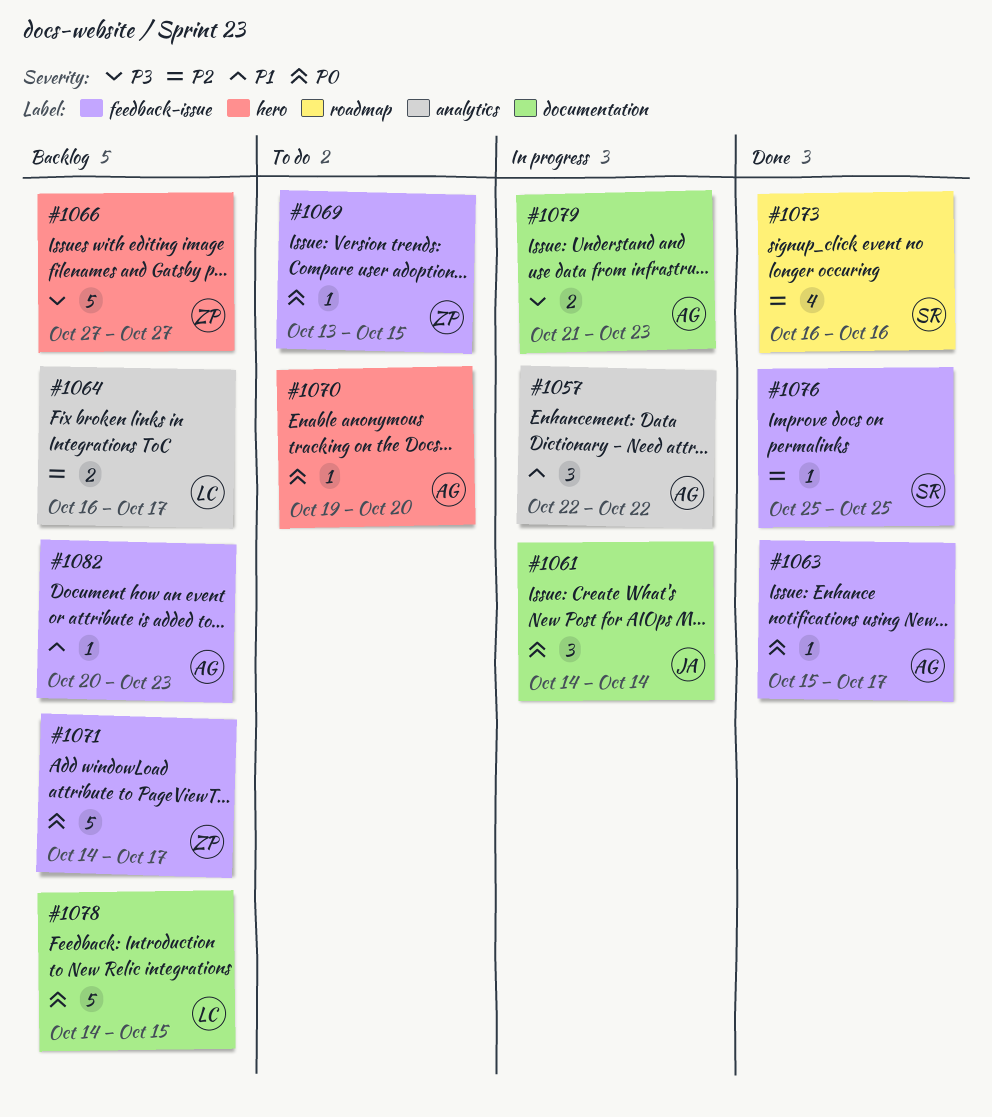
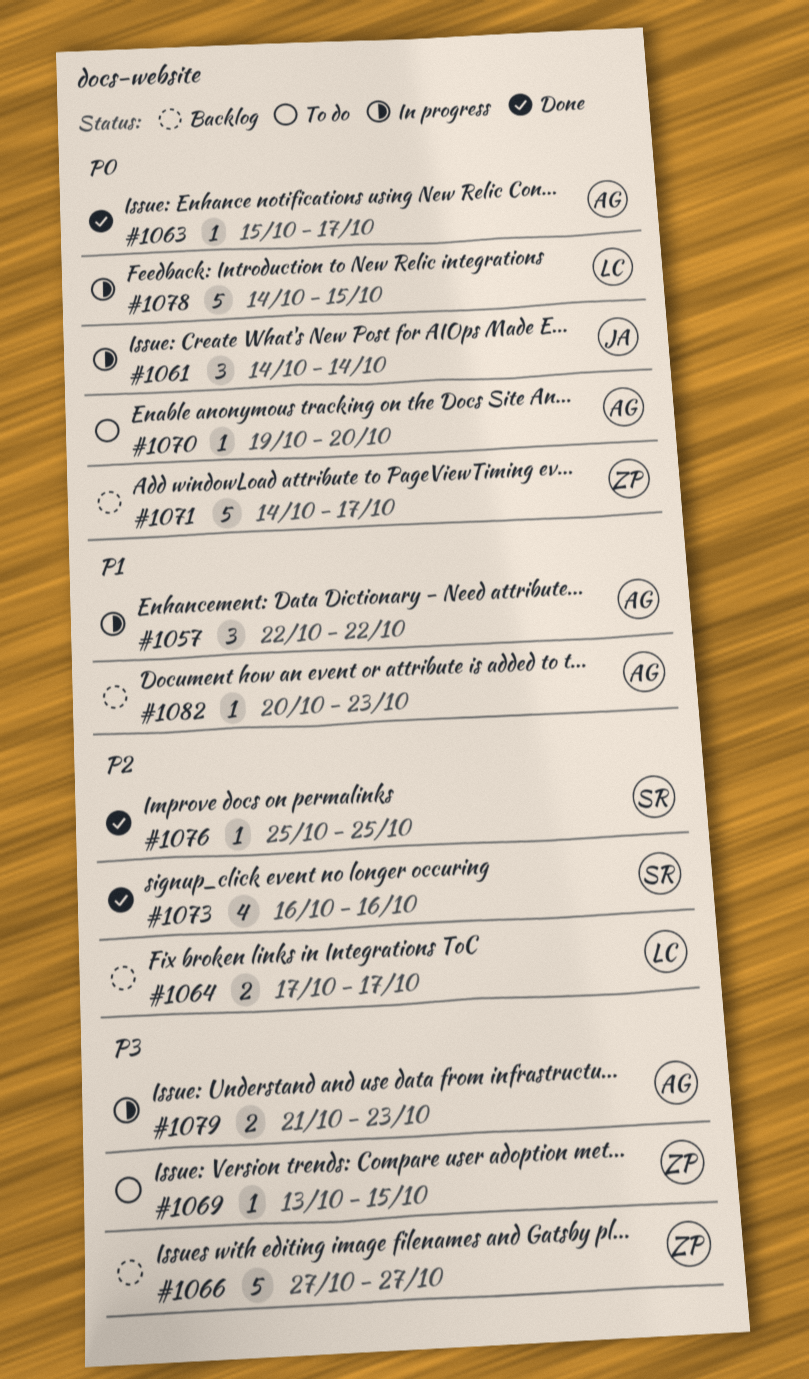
#1064, start: Oct 16 -> Oct 17
#1069, priority: P0 -> P3
#1078, status: Backlog -> In progress

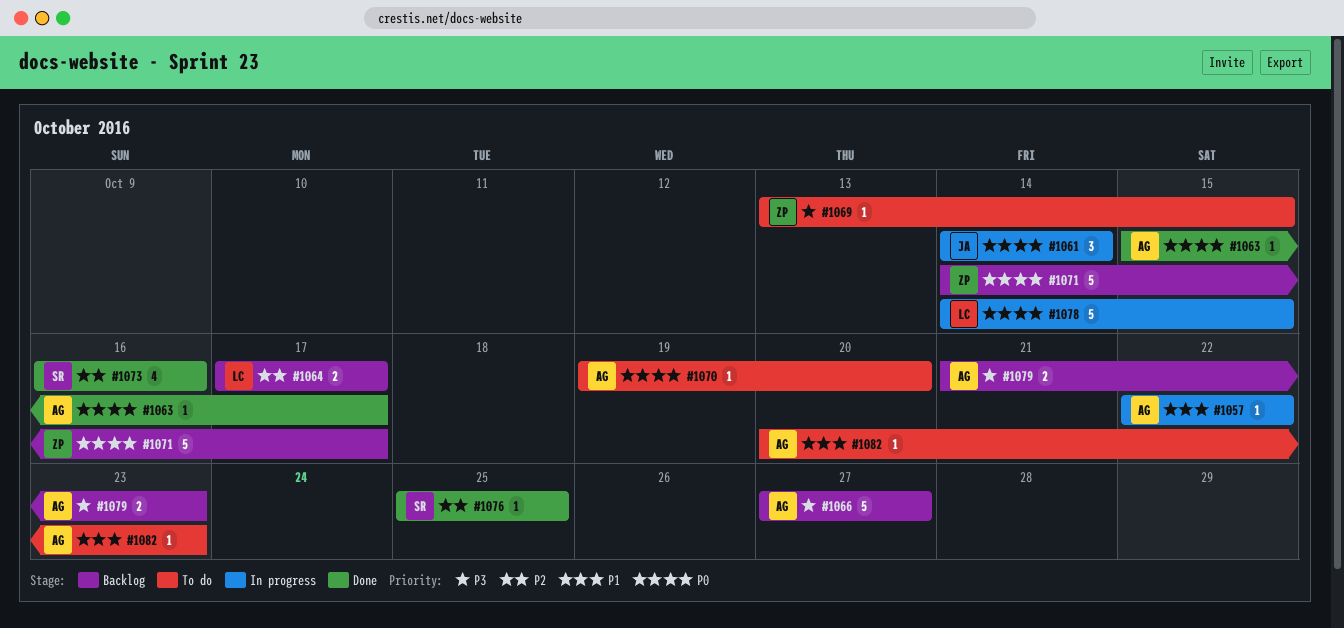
#1057, estimate: 3 -> 1
#1066, owner: ZP -> AG
#1079, status: In progress -> Backlog
#1082, status: Backlog -> To do

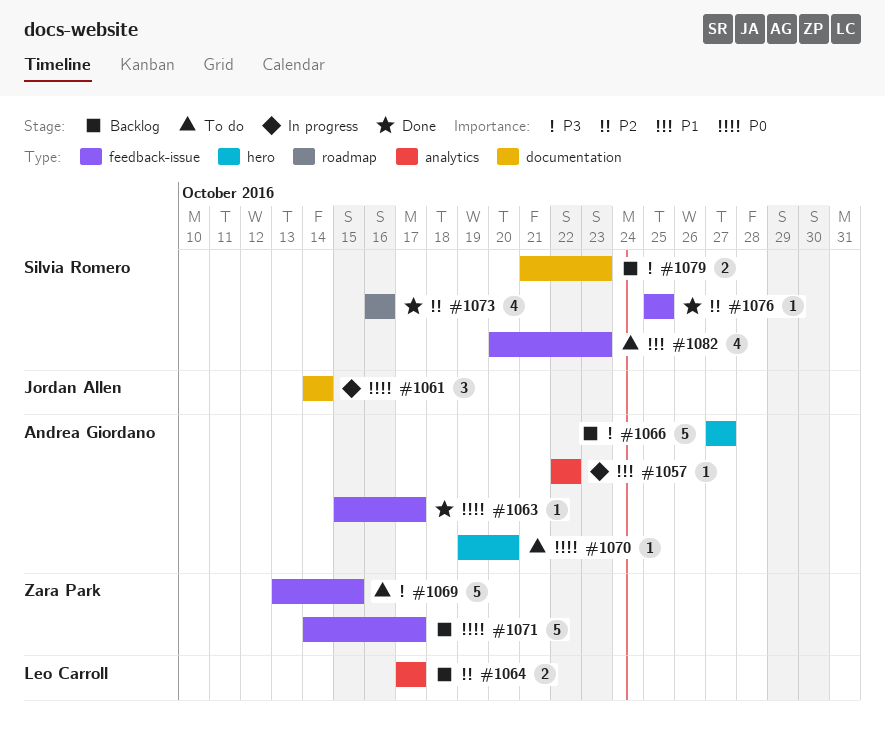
#1069, estimate: 1 -> 5
#1078: present -> none
#1079, owner: Andrea Giordano -> Silvia Romero
#1082, owner: Andrea Giordano -> Silvia Romero
#1082, estimate: 1 -> 4

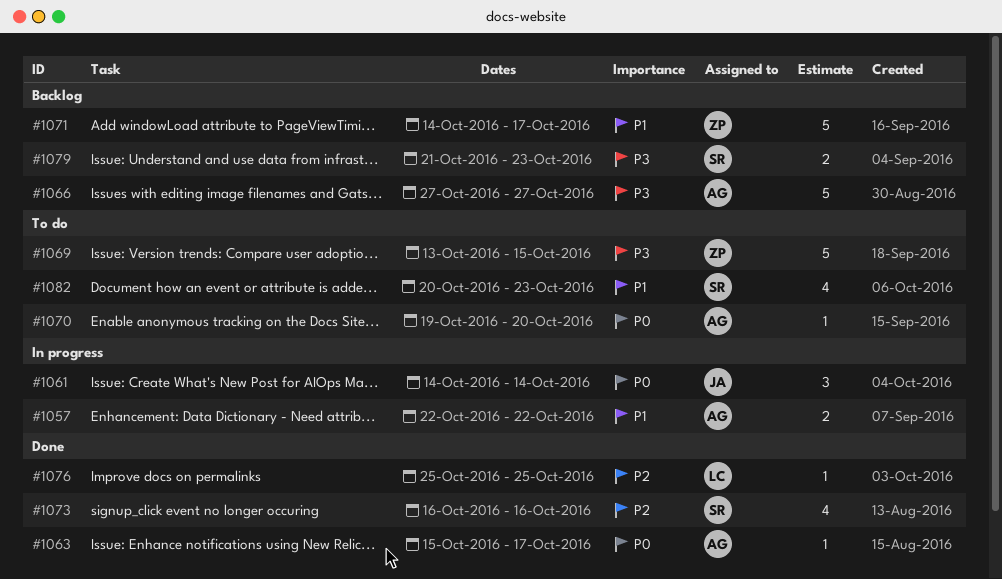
#1057, estimate: 1 -> 2
#1064: present -> none
#1071, priority: P0 -> P1
#1076, owner: Silvia Romero -> Leo Carroll

